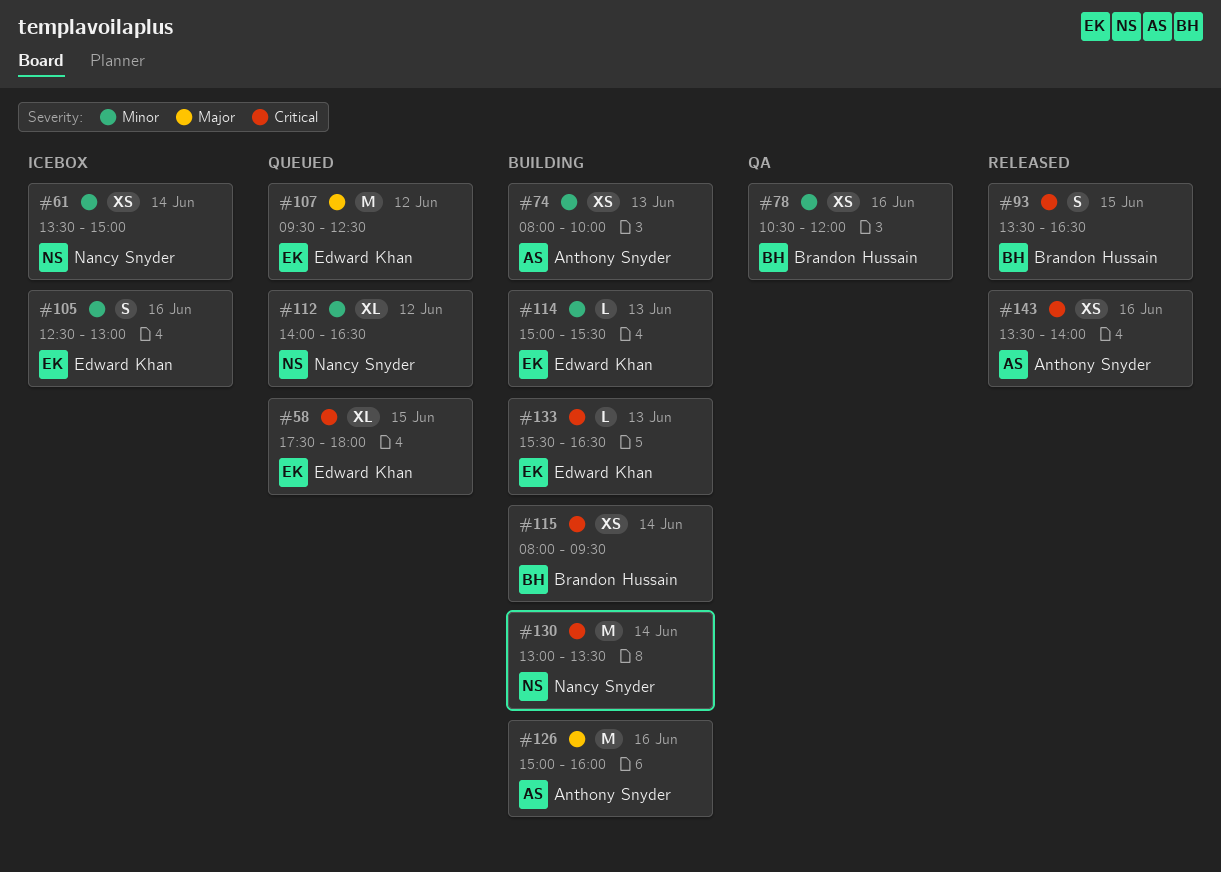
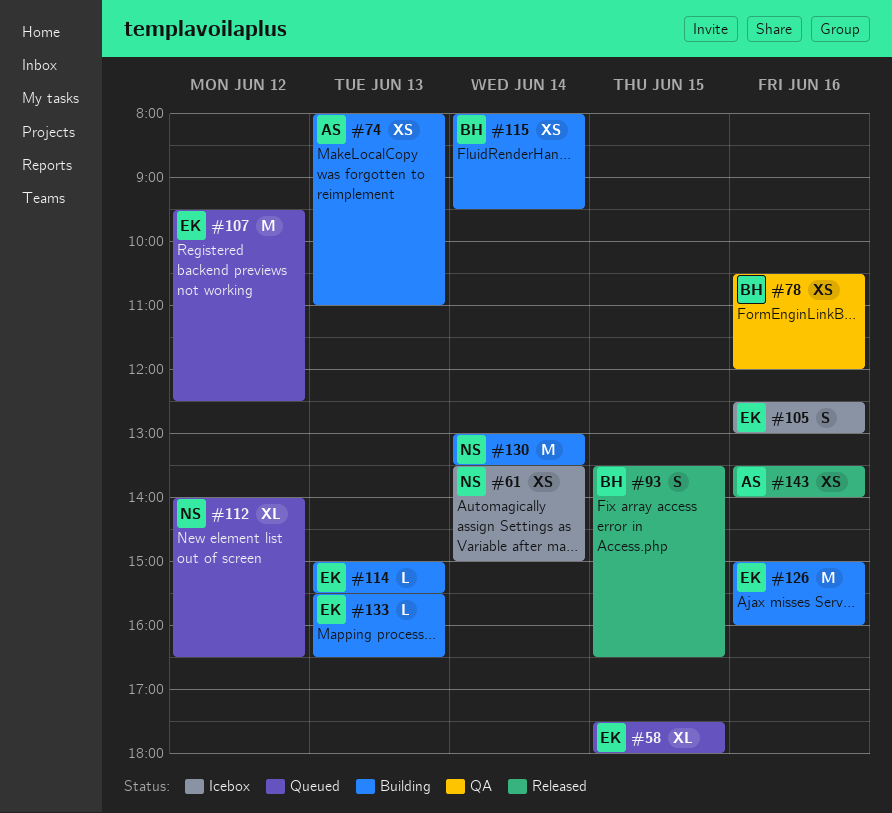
#74, ends: 10:00 -> 11:00
#126, owner: Anthony Snyder -> Edward Khan

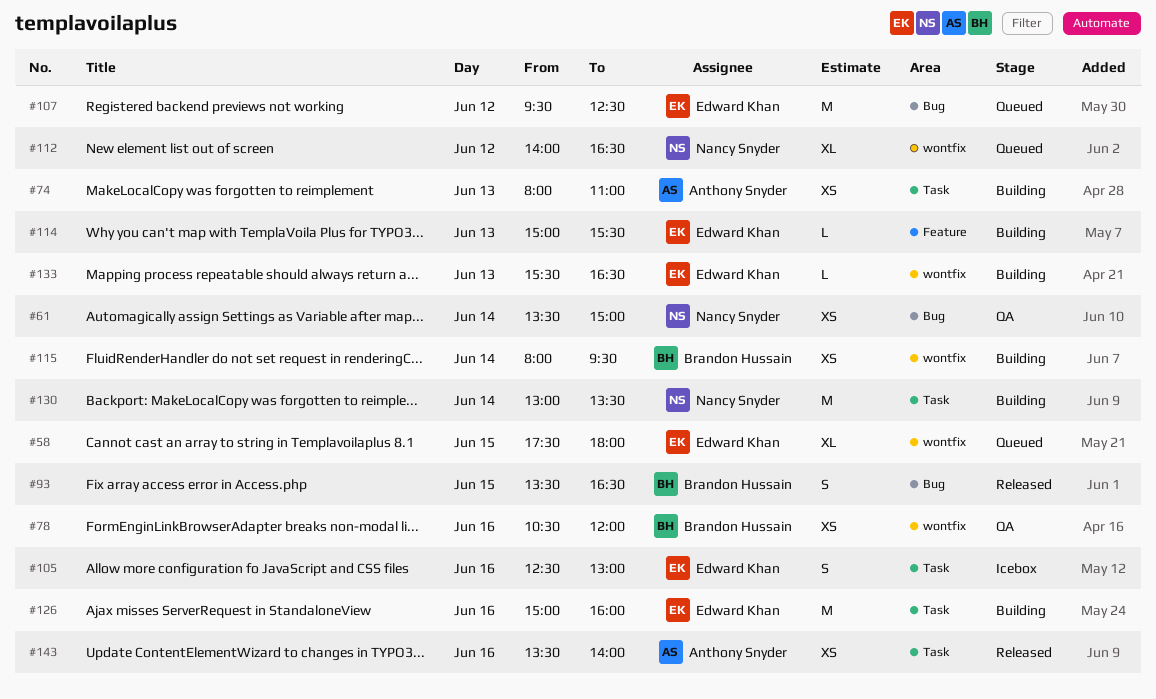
#61, status: Icebox -> QA

